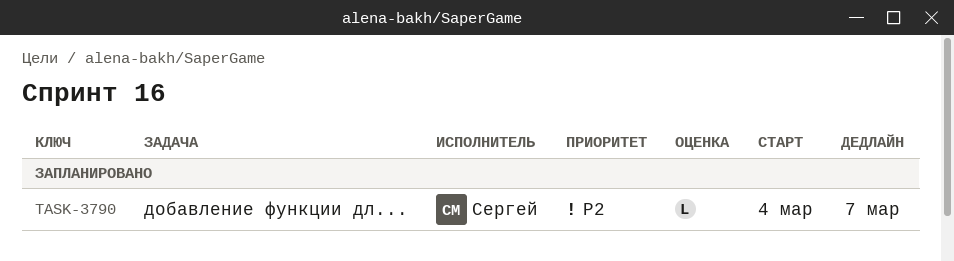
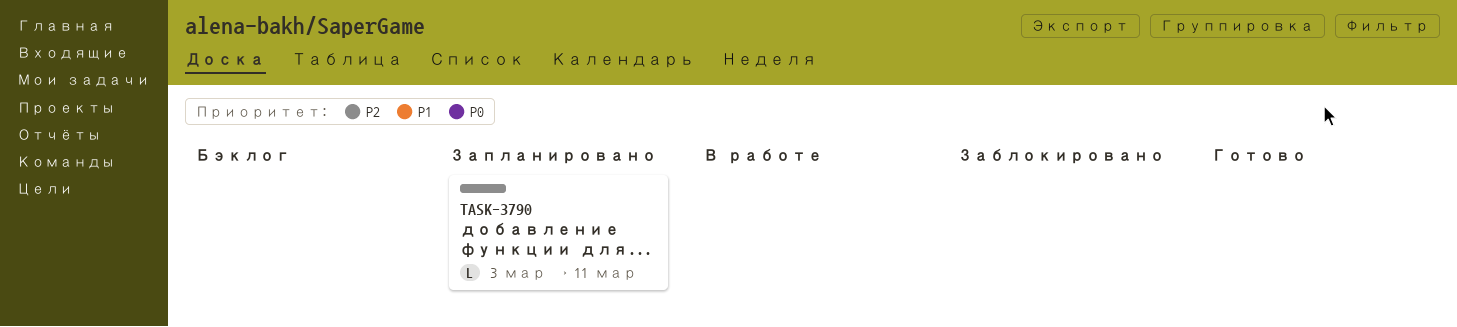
TASK-3790, start: Mar 4 -> Mar 3
TASK-3790, due: Mar 7 -> Mar 11

